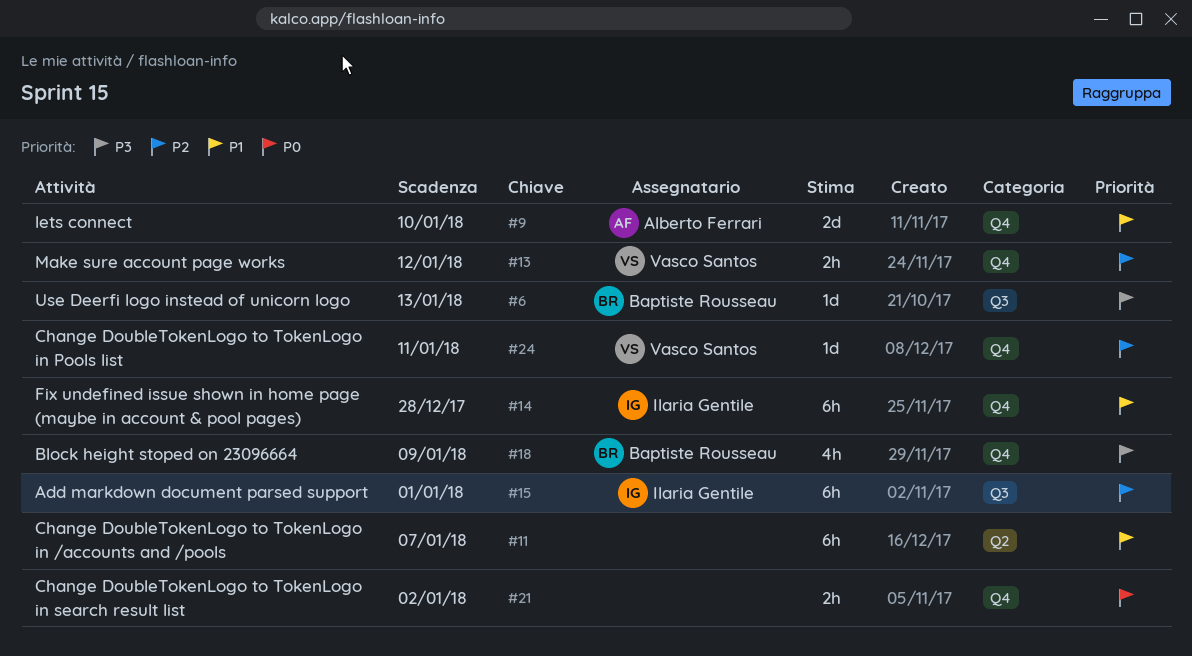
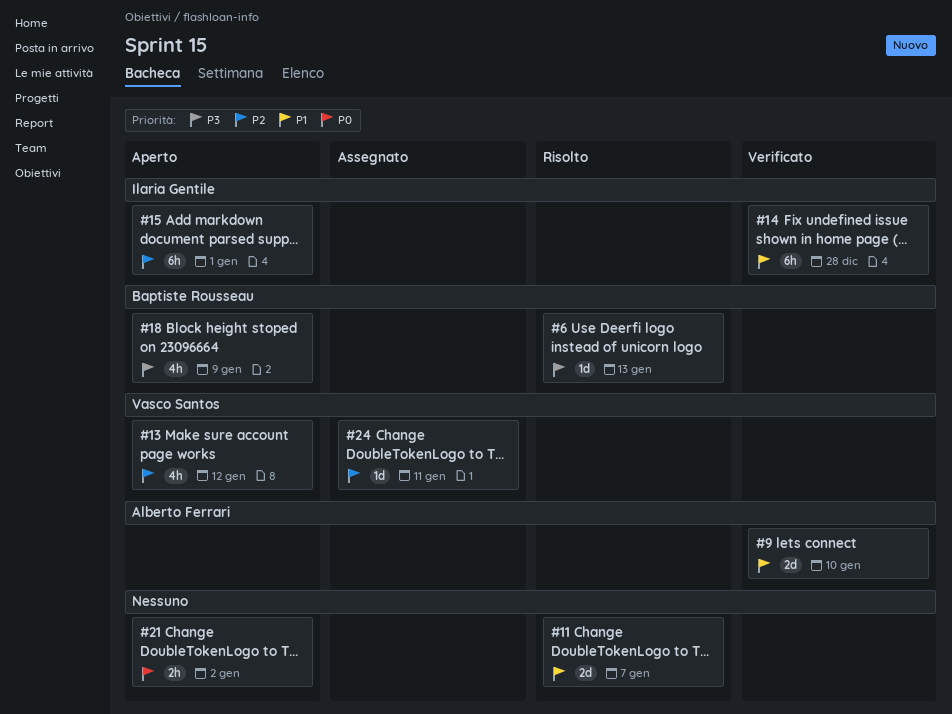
#11, estimate: 6h -> 2d
#13, estimate: 2h -> 4h

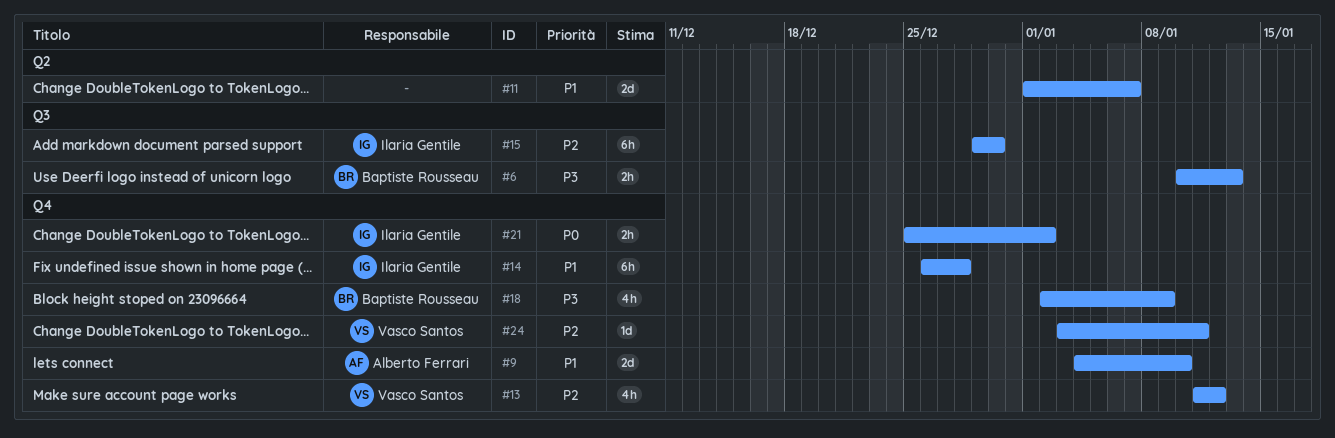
#6, estimate: 1d -> 2h
#15, due: Jan 1 -> Dec 30
#21, owner: none -> Ilaria Gentile

